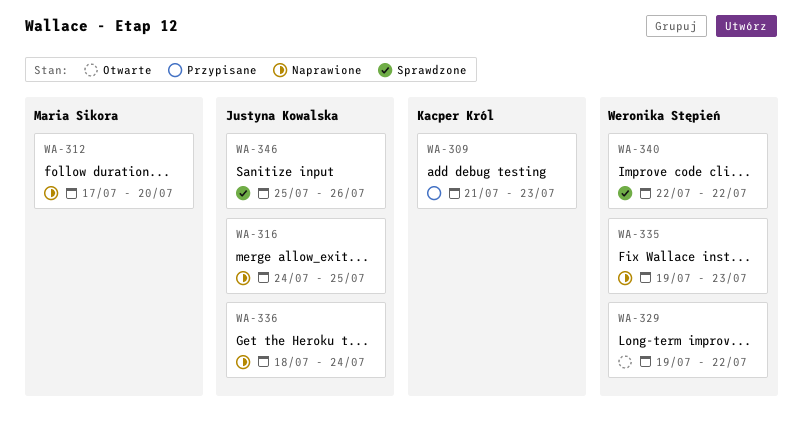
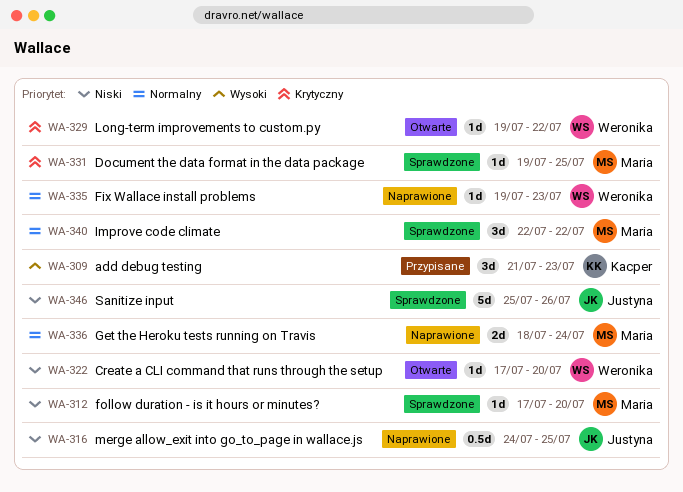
WA-312, status: Naprawione -> Sprawdzone
WA-322: none -> present
WA-331: none -> present
WA-336, owner: Justyna Kowalska -> Maria Sikora
WA-340, owner: Weronika Stępień -> Maria Sikora

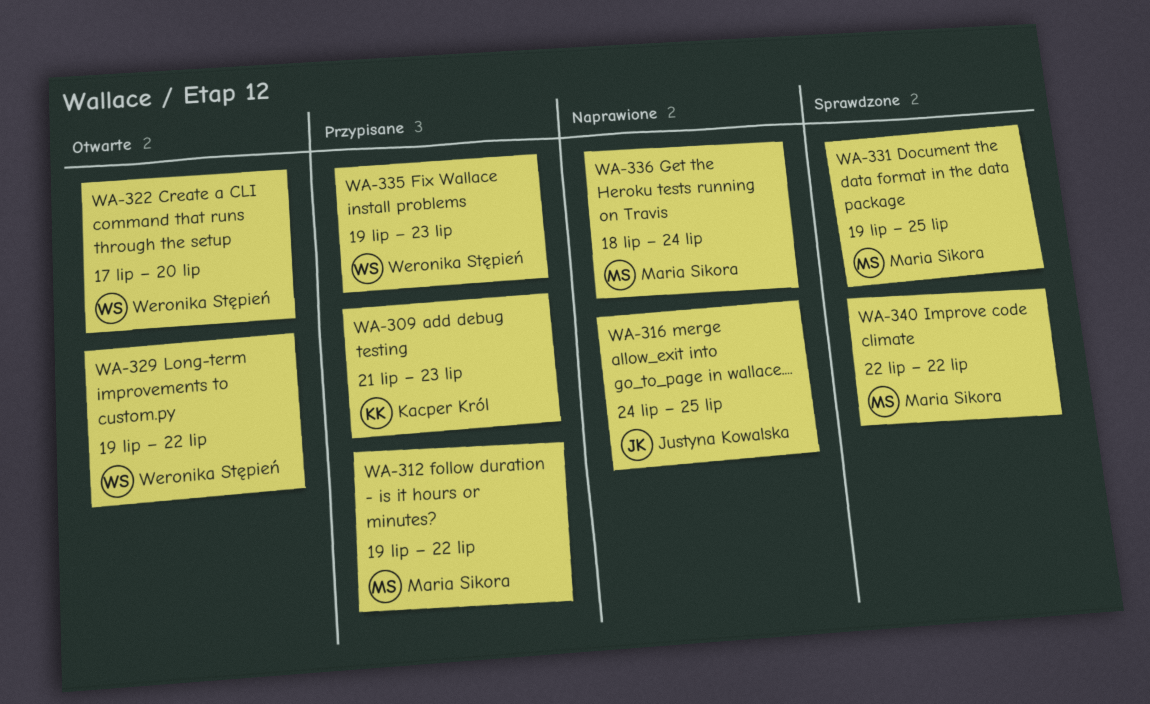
WA-312, status: Sprawdzone -> Przypisane
WA-312, start: Jul 17 -> Jul 19
WA-312, due: Jul 20 -> Jul 22
WA-335, status: Naprawione -> Przypisane
WA-346: present -> none

